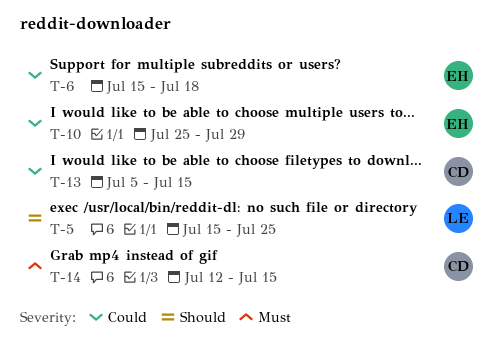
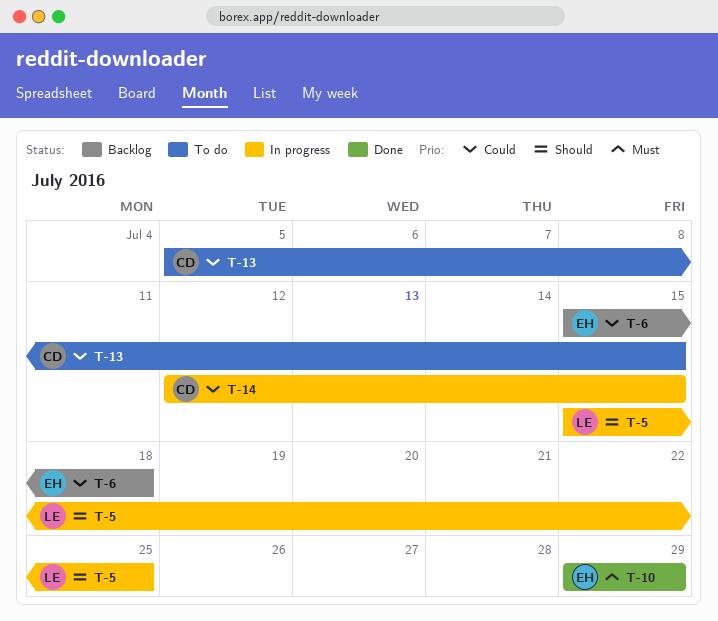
T-10, priority: Could -> Must
T-10, start: Jul 25 -> Jul 29
T-14, priority: Must -> Could

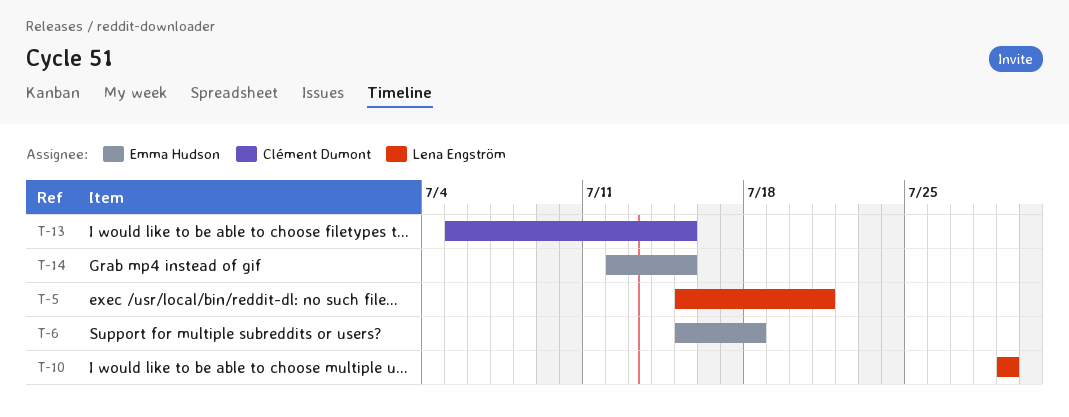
T-5, due: Jul 25 -> Jul 21
T-10, owner: Emma Hudson -> Lena Engström
T-14, owner: Clément Dumont -> Emma Hudson

